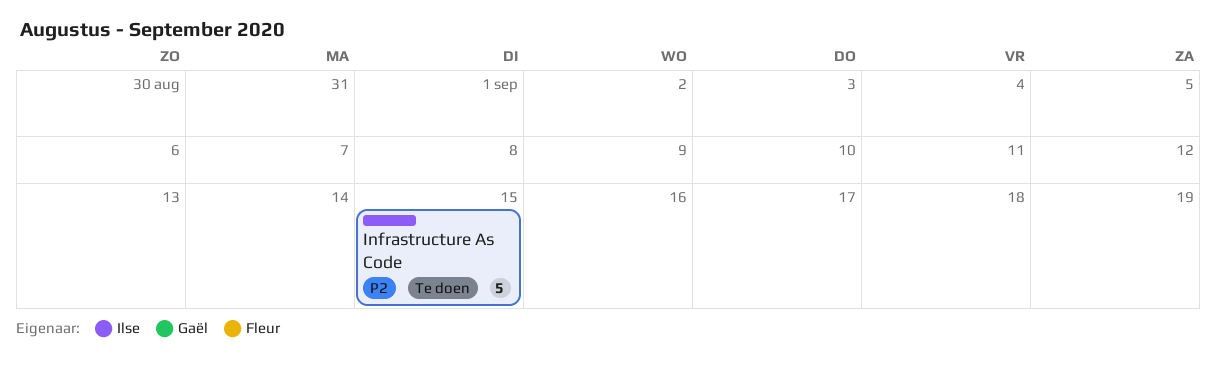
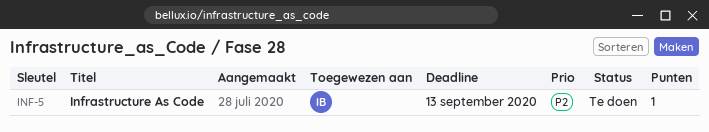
Infrastructure As Code, estimate: 5 -> 1
Infrastructure As Code, due: Sep 15 -> Sep 13

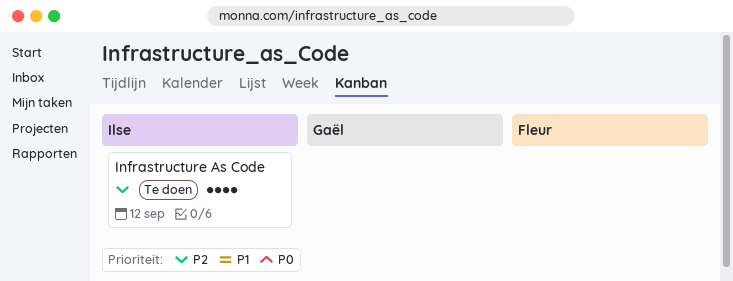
Infrastructure As Code, estimate: 1 -> 4
Infrastructure As Code, due: Sep 13 -> Sep 12

